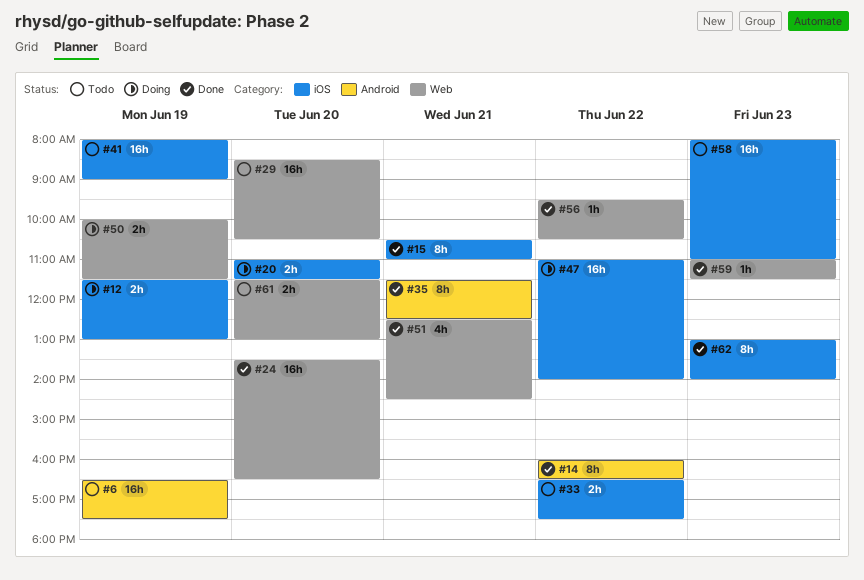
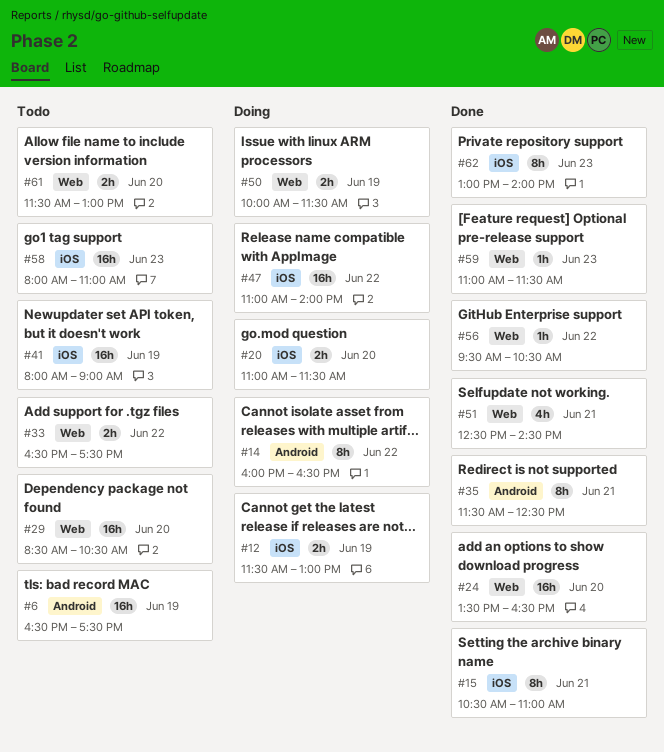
#14, status: Done -> Doing
#33, label: iOS -> Web

